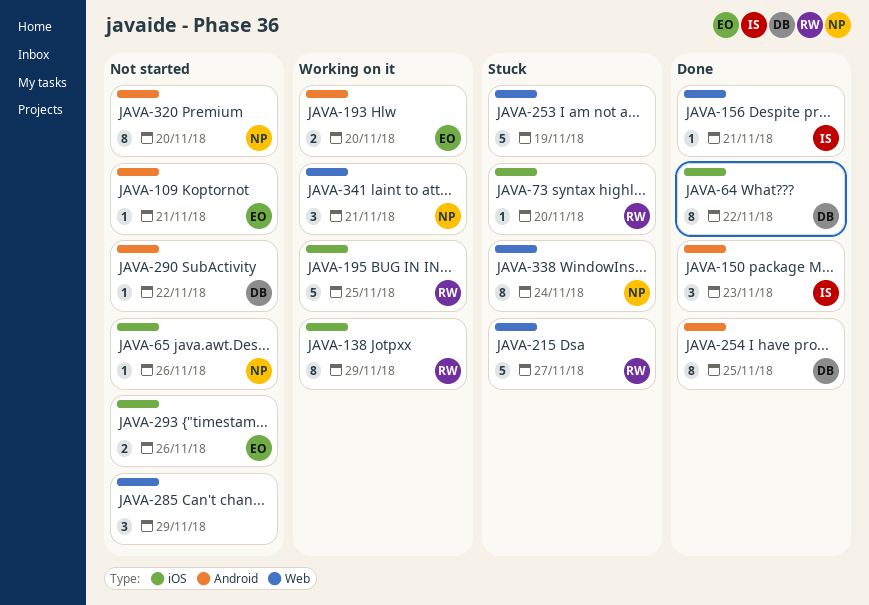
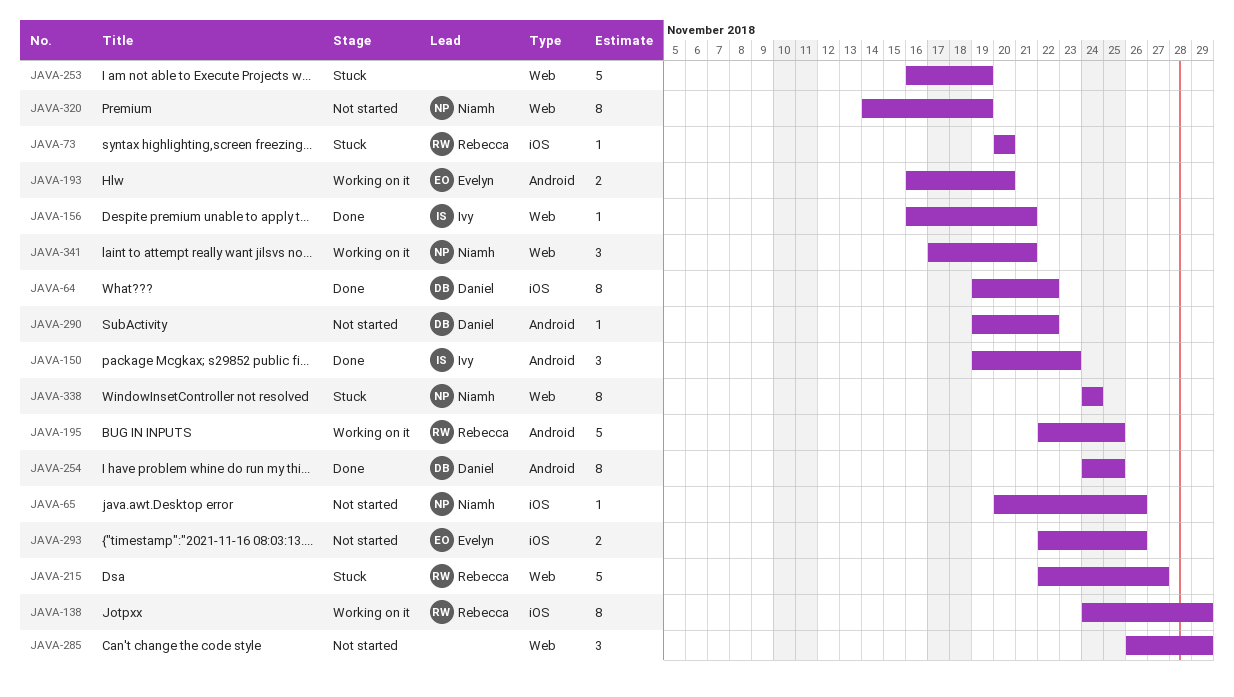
JAVA-109: present -> none
JAVA-195, label: iOS -> Android
JAVA-320, label: Android -> Web
JAVA-320, due: Nov 20 -> Nov 19

